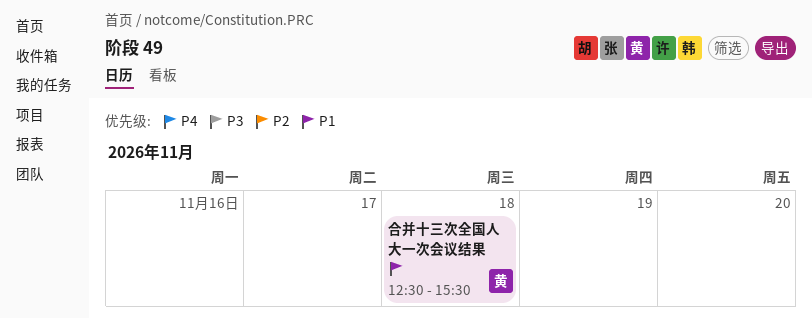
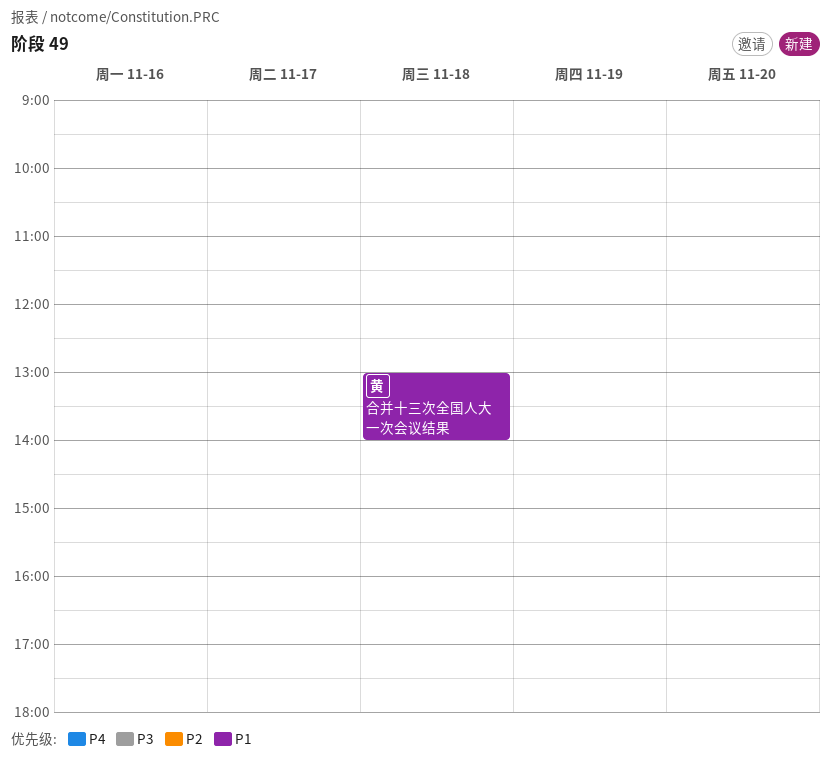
合并十三次全国人大一次会议结果, begins: 12:30 -> 13:00
合并十三次全国人大一次会议结果, ends: 15:30 -> 14:00

